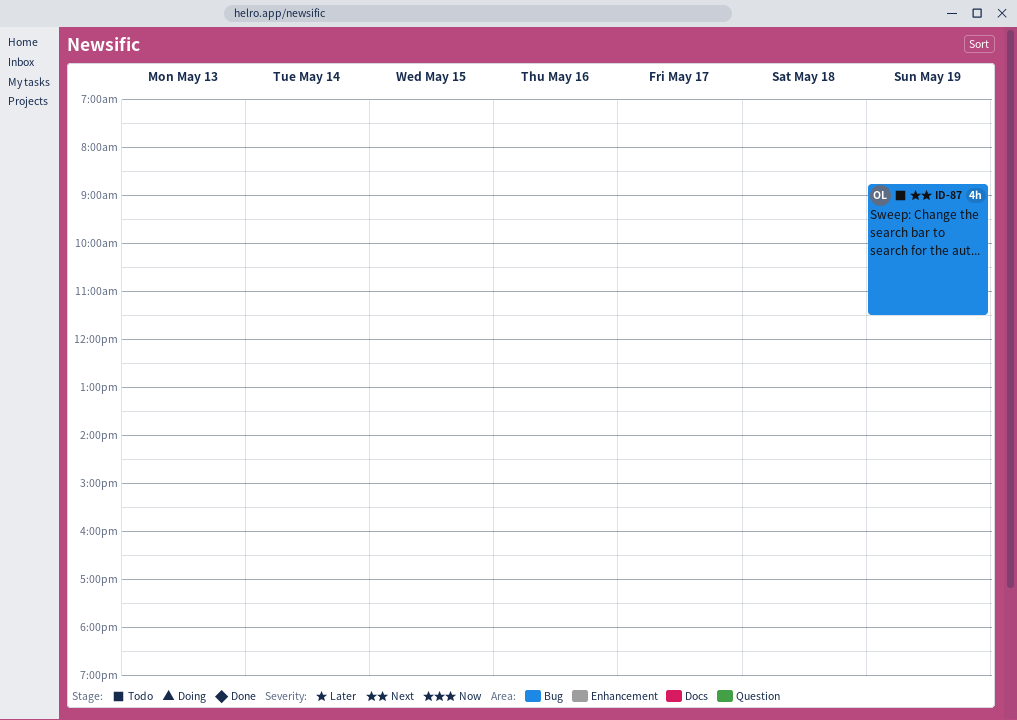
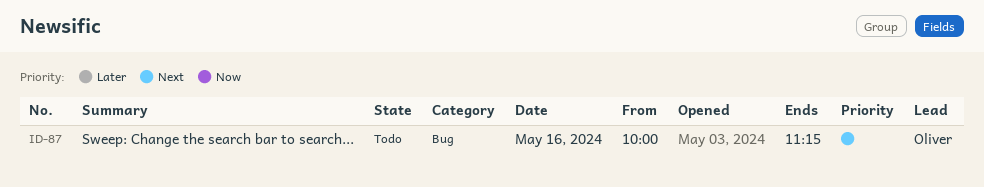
ID-87, day: May 19 -> May 16
ID-87, begins: 08:45 -> 10:00
ID-87, ends: 11:30 -> 11:15

